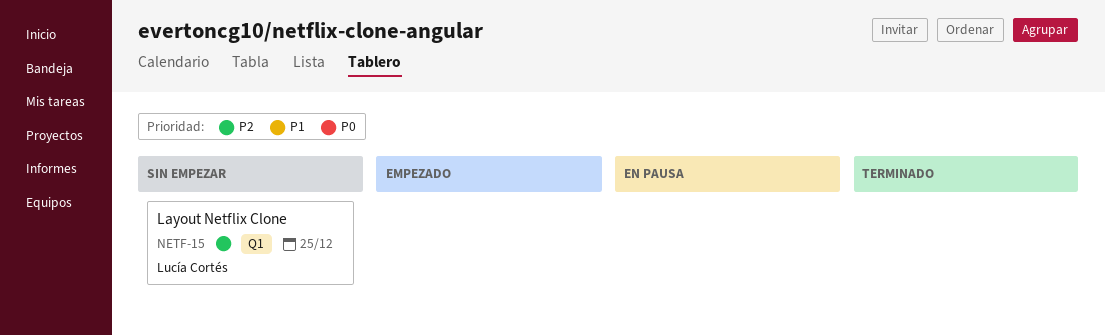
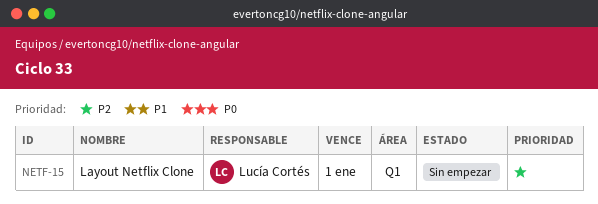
NETF-15, due: Dec 25 -> Jan 1

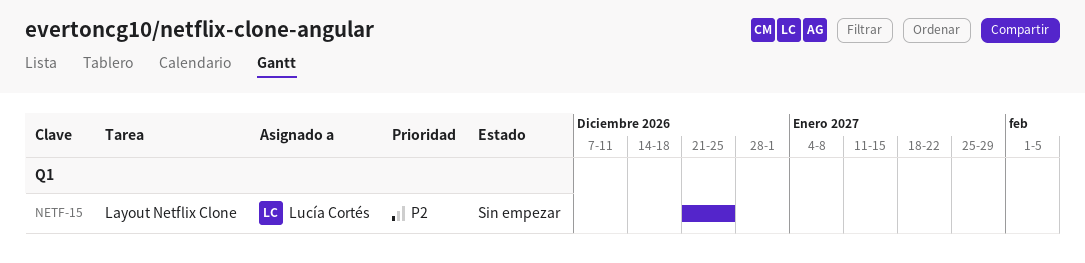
NETF-15, due: Jan 1 -> Dec 25

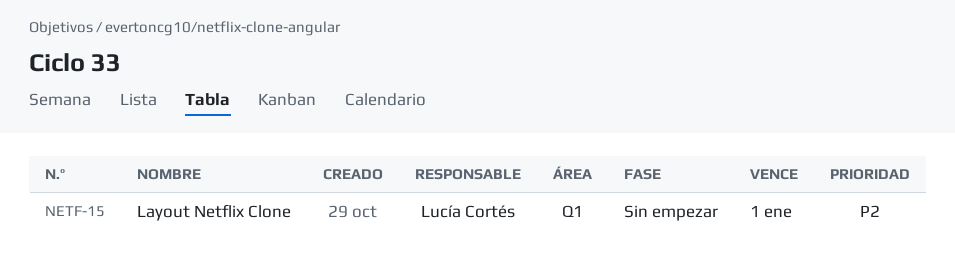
NETF-15, due: Dec 25 -> Jan 1

